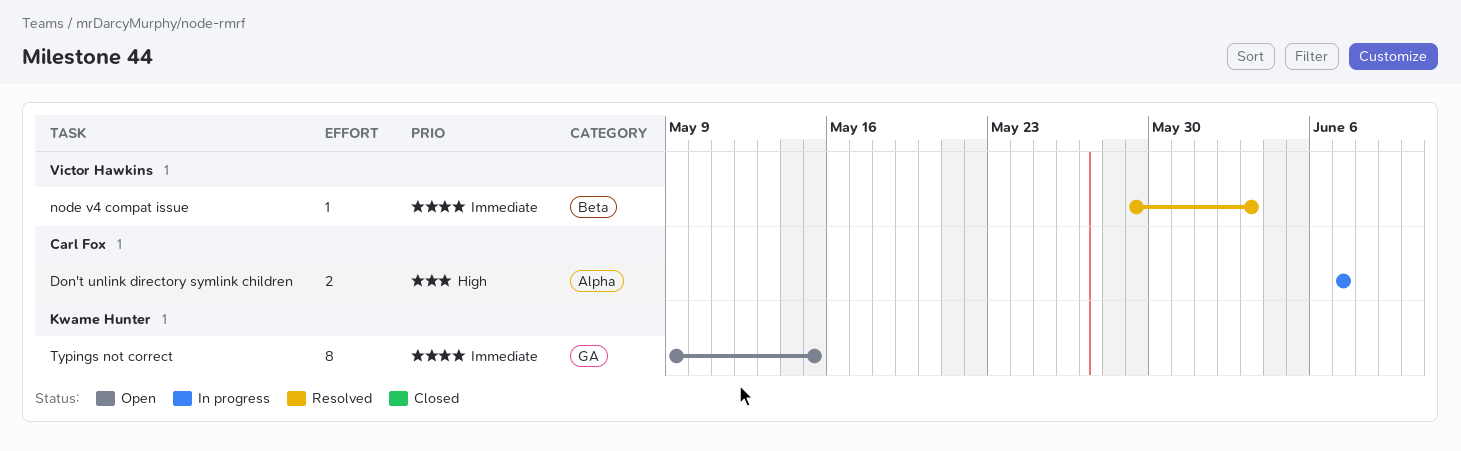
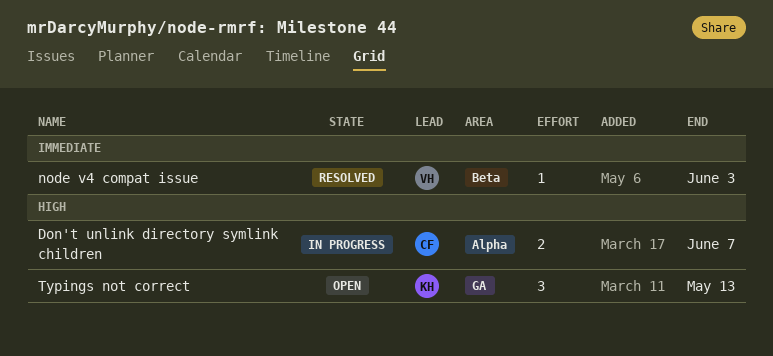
Typings not correct, priority: Immediate -> High
Typings not correct, estimate: 8 -> 3
Typings not correct, due: May 15 -> May 13

